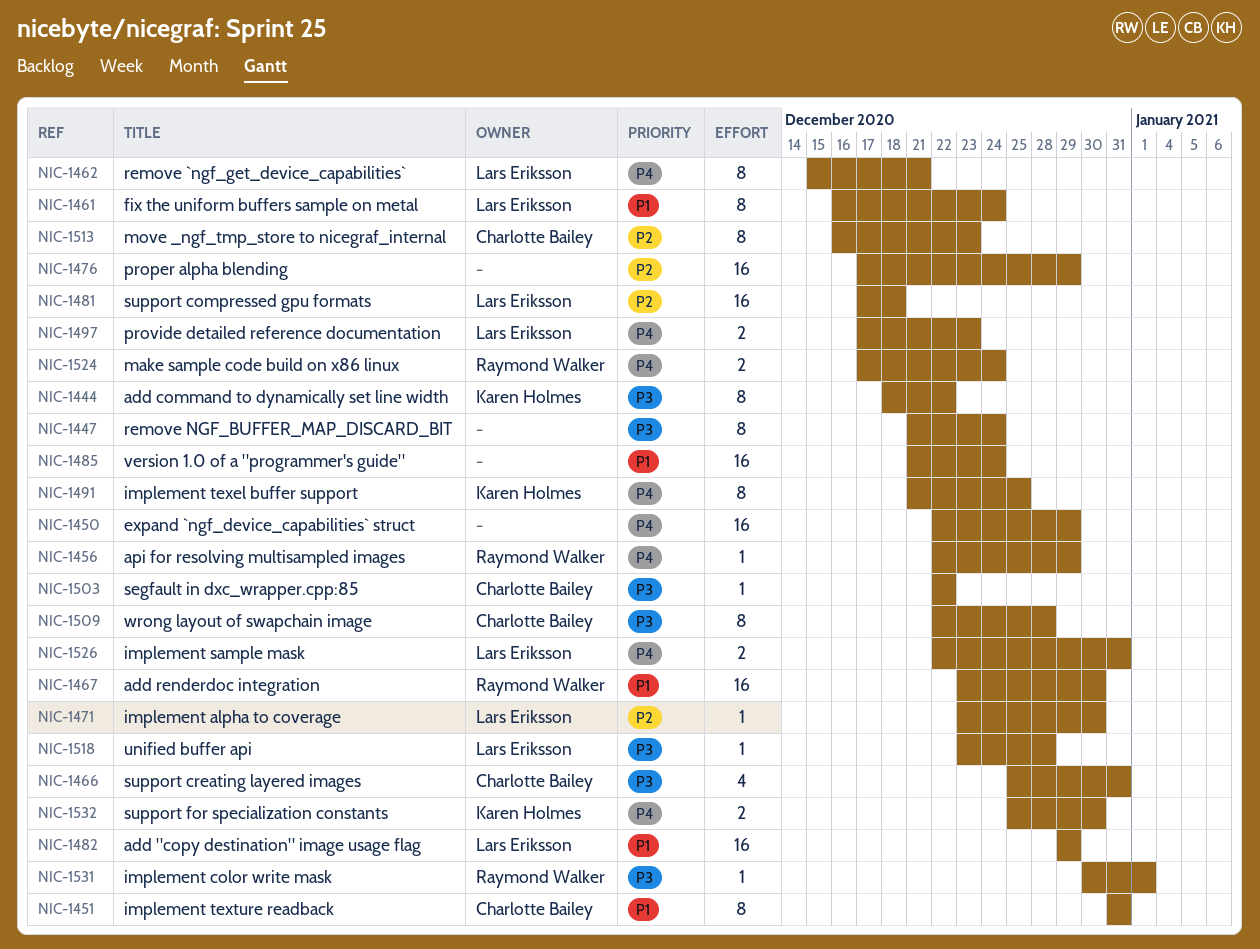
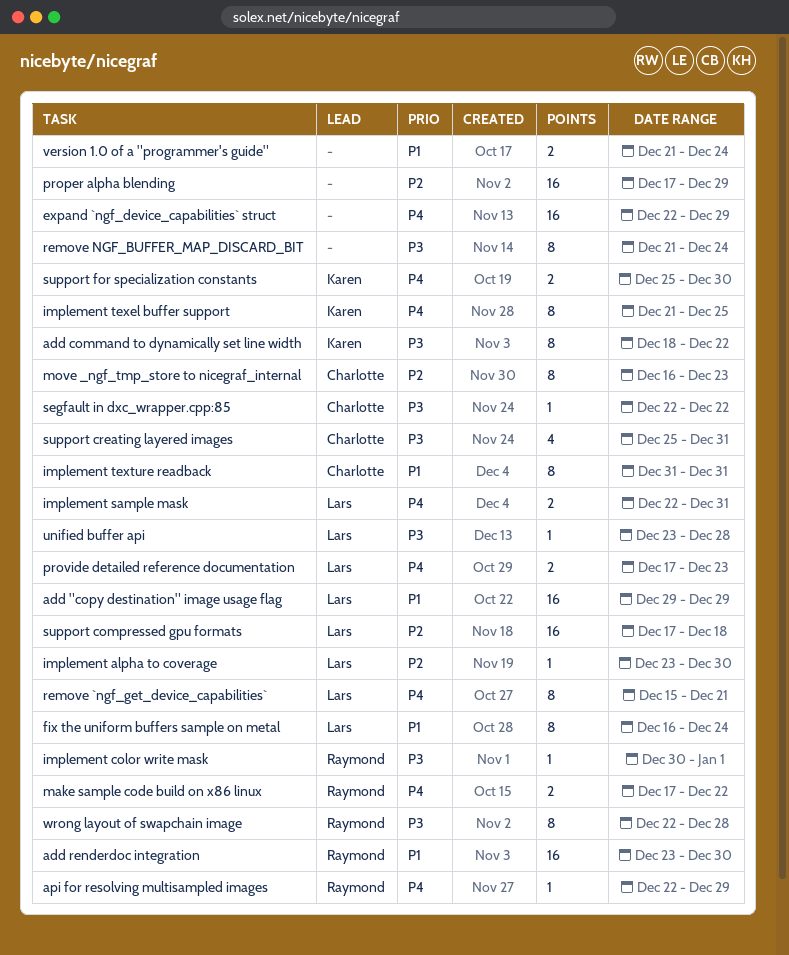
make sample code build on x86 linux, due: Dec 24 -> Dec 22
version 1.0 of a "programmer's guide", estimate: 16 -> 2
wrong layout of swapchain image, owner: Charlotte Bailey -> Raymond Walker

